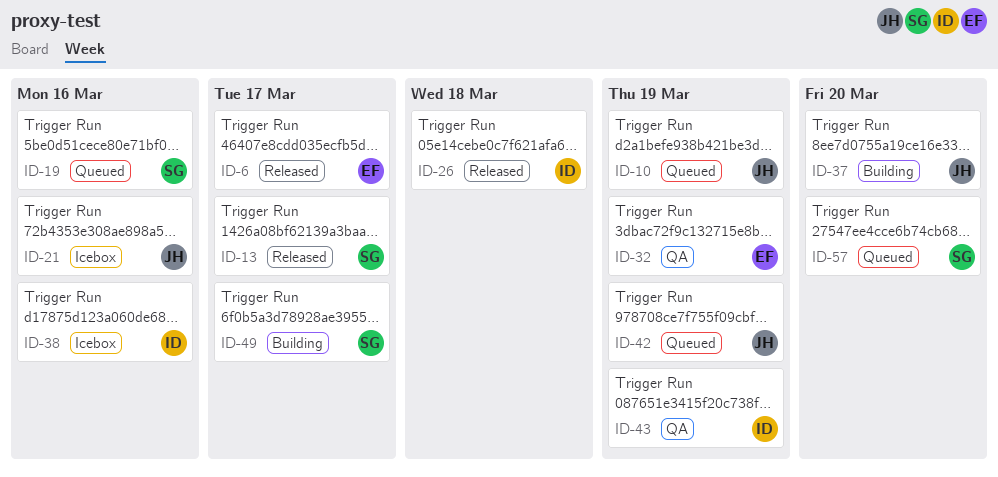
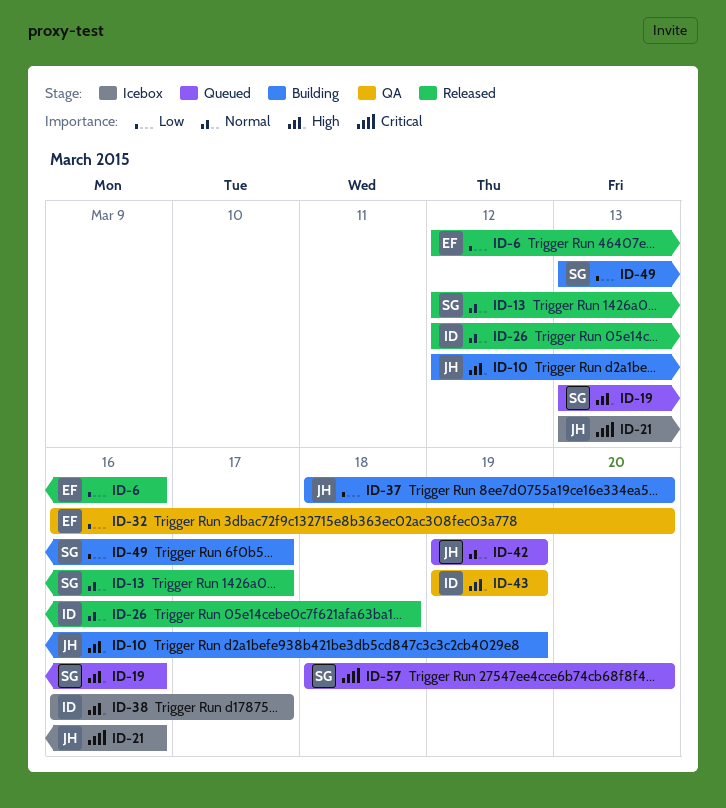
ID-6, due: Mar 17 -> Mar 16
ID-10, status: Queued -> Building
ID-32, due: Mar 19 -> Mar 20
ID-38, due: Mar 16 -> Mar 17

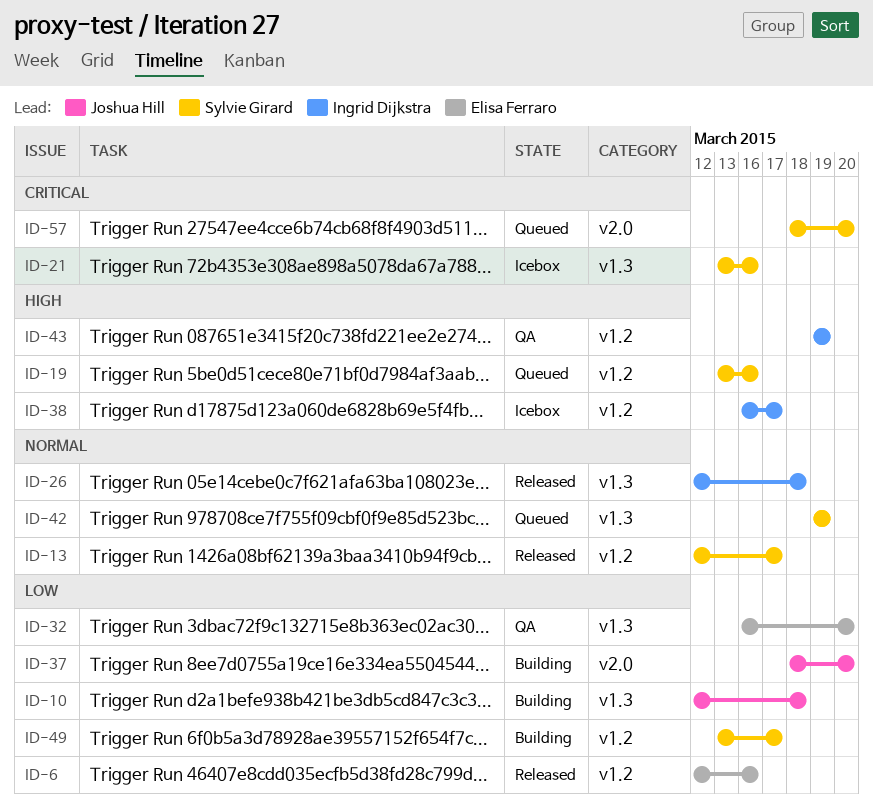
ID-10, priority: High -> Low
ID-10, due: Mar 19 -> Mar 18
ID-21, owner: Joshua Hill -> Sylvie Girard
ID-42, owner: Joshua Hill -> Sylvie Girard

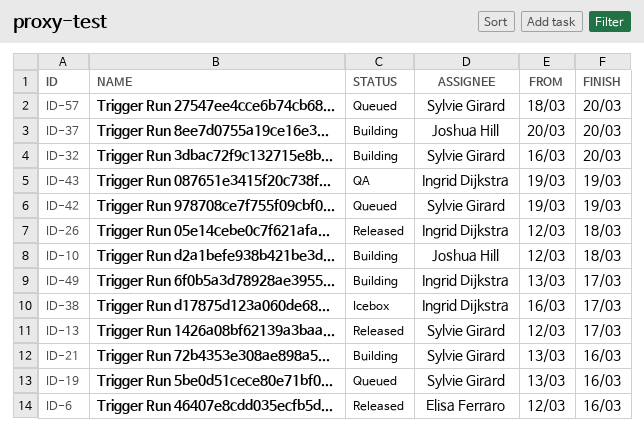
ID-21, status: Icebox -> Building
ID-32, status: QA -> Building
ID-32, owner: Elisa Ferraro -> Sylvie Girard
ID-37, start: Mar 18 -> Mar 20
ID-49, owner: Sylvie Girard -> Ingrid Dijkstra

